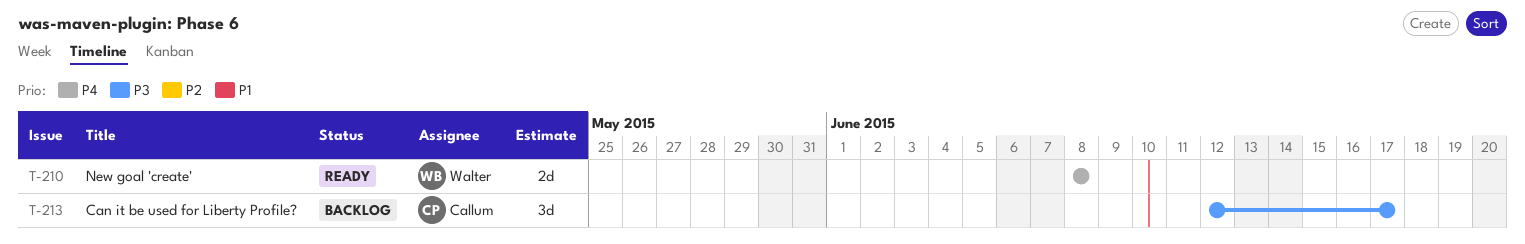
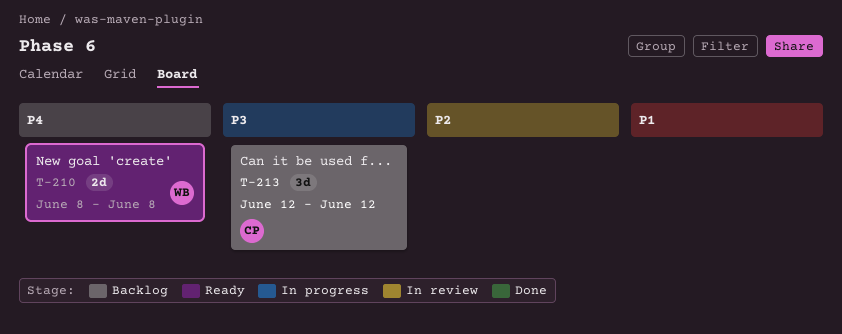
T-213, due: Jun 17 -> Jun 12

